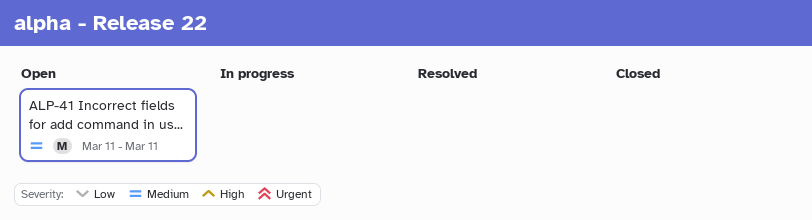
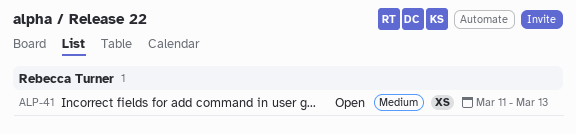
ALP-41, estimate: M -> XS
ALP-41, due: Mar 11 -> Mar 13

